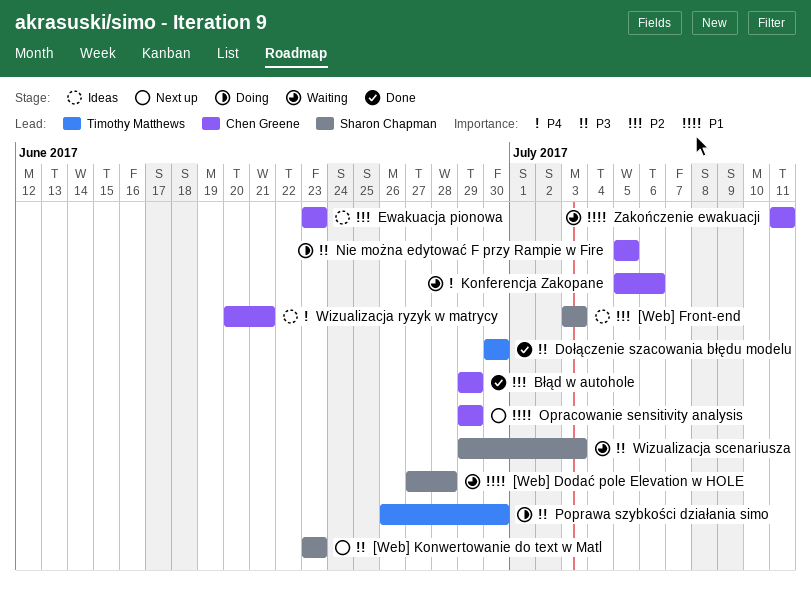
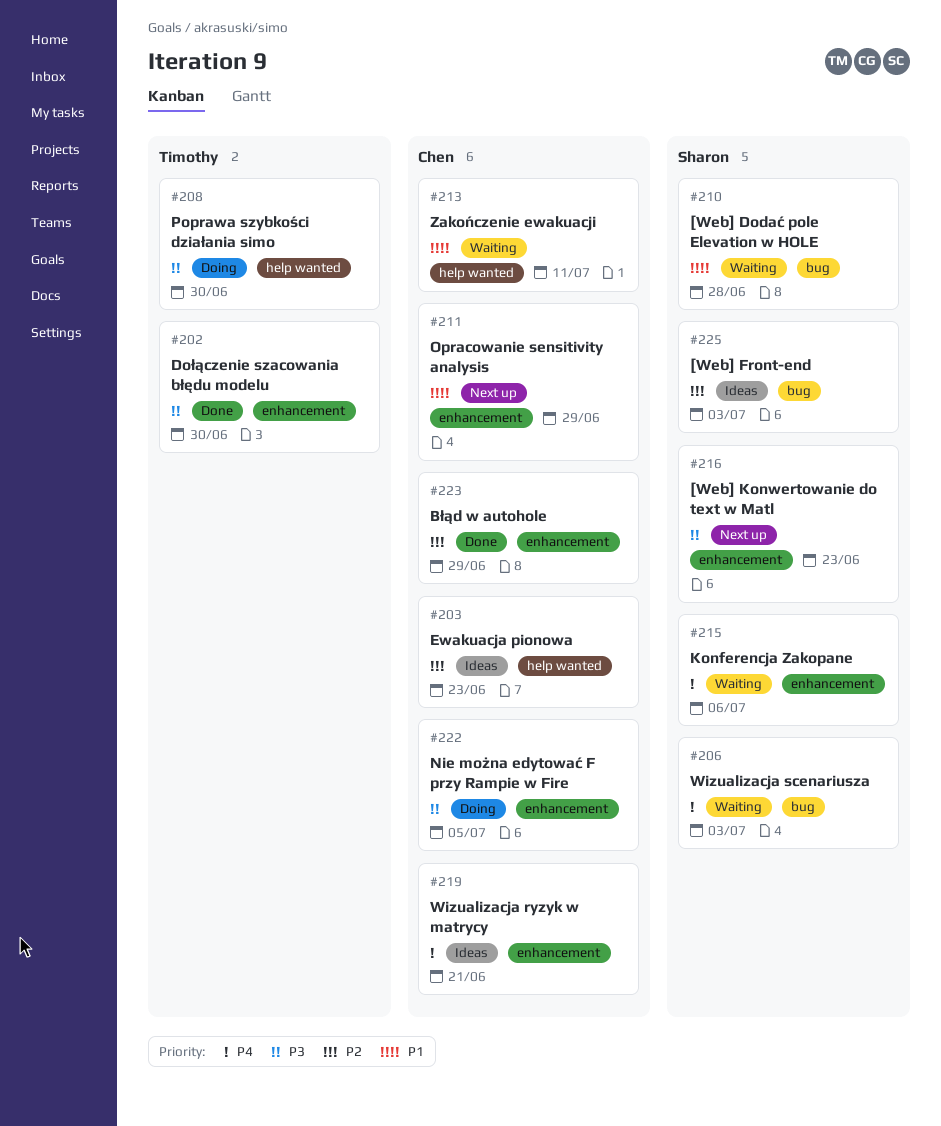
Konferencja Zakopane, owner: Chen Greene -> Sharon Chapman
Wizualizacja scenariusza, priority: P3 -> P4

